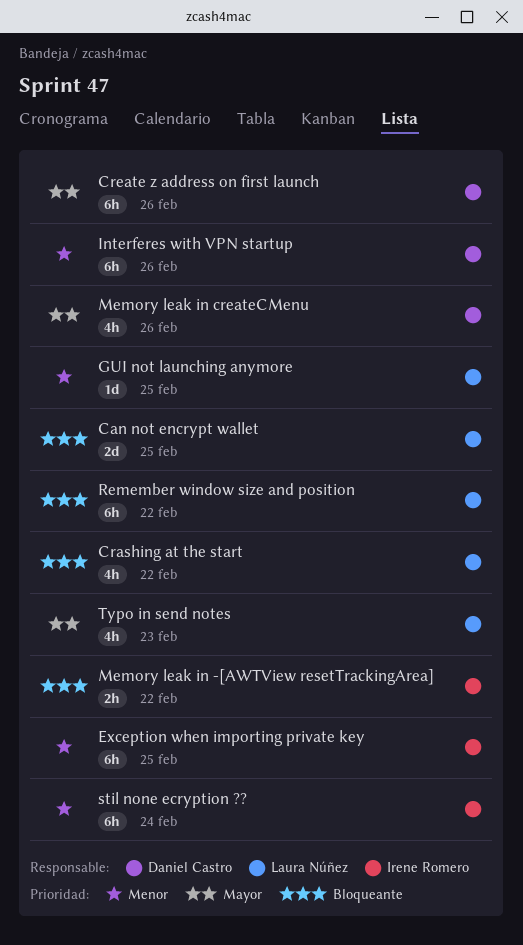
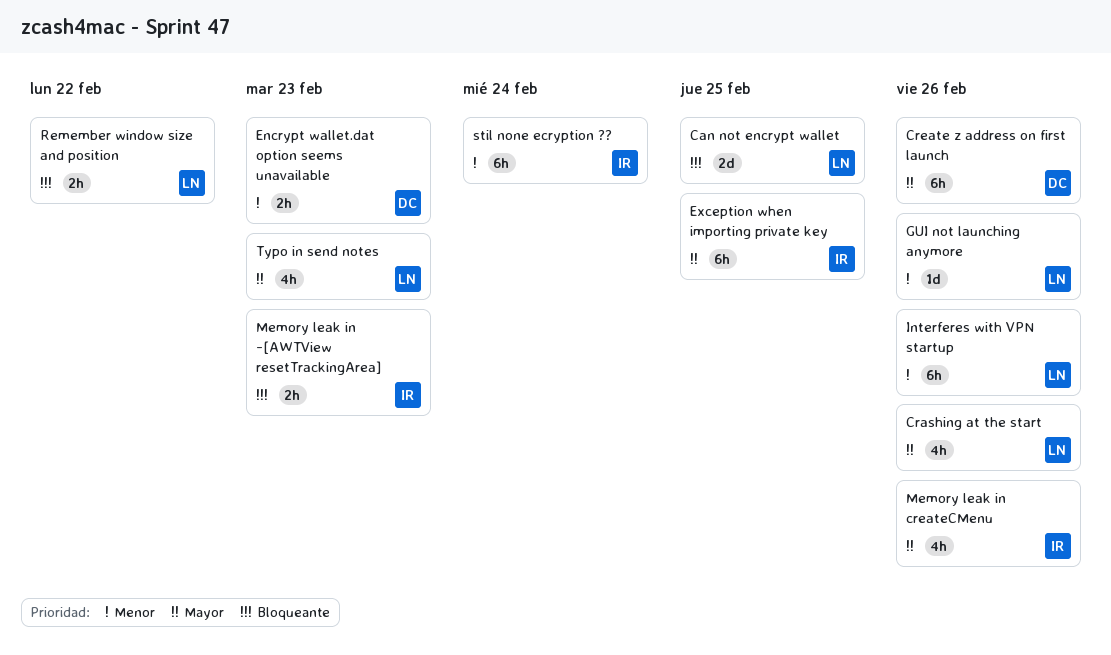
Crashing at the start, priority: Bloqueante -> Mayor
Crashing at the start, due: Feb 22 -> Feb 26
Encrypt wallet.dat option seems unavailable: none -> present
Exception when importing private key, priority: Menor -> Mayor
GUI not launching anymore, due: Feb 25 -> Feb 26
Interferes with VPN startup, owner: Daniel Castro -> Laura Núñez
Memory leak in -[AWTView resetTrackingArea], due: Feb 22 -> Feb 23
Memory leak in createCMenu, owner: Daniel Castro -> Irene Romero
Remember window size and position, estimate: 6h -> 2h

